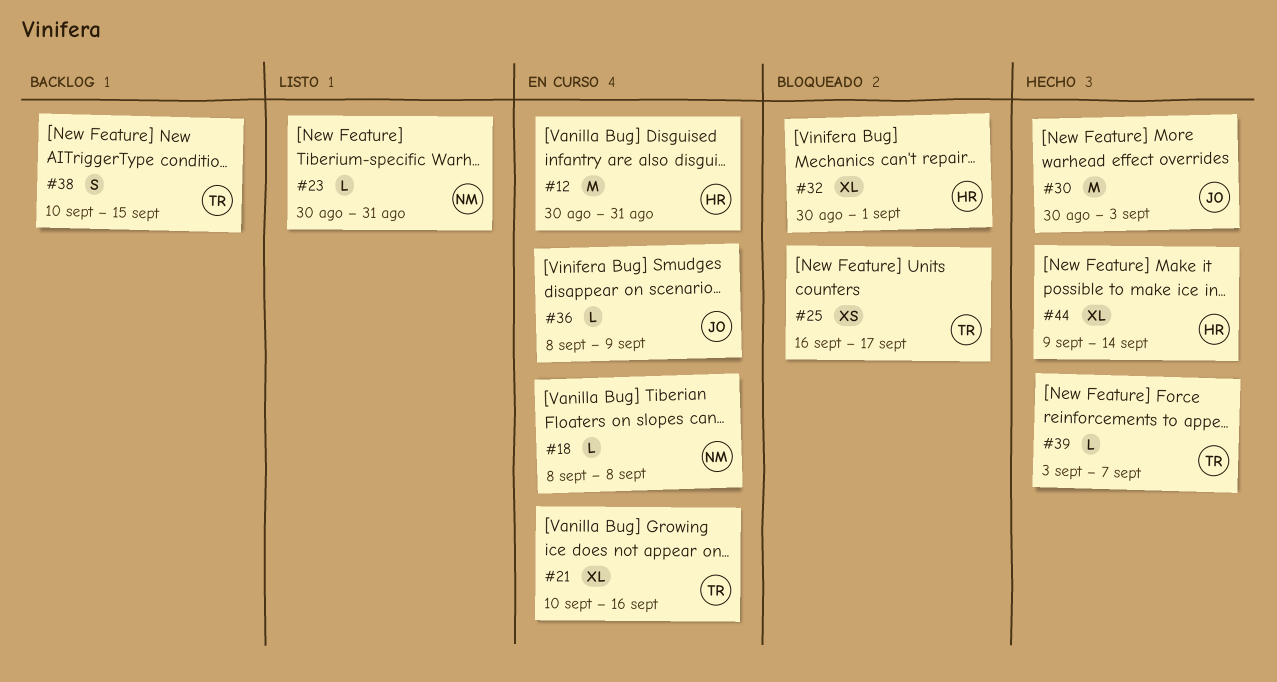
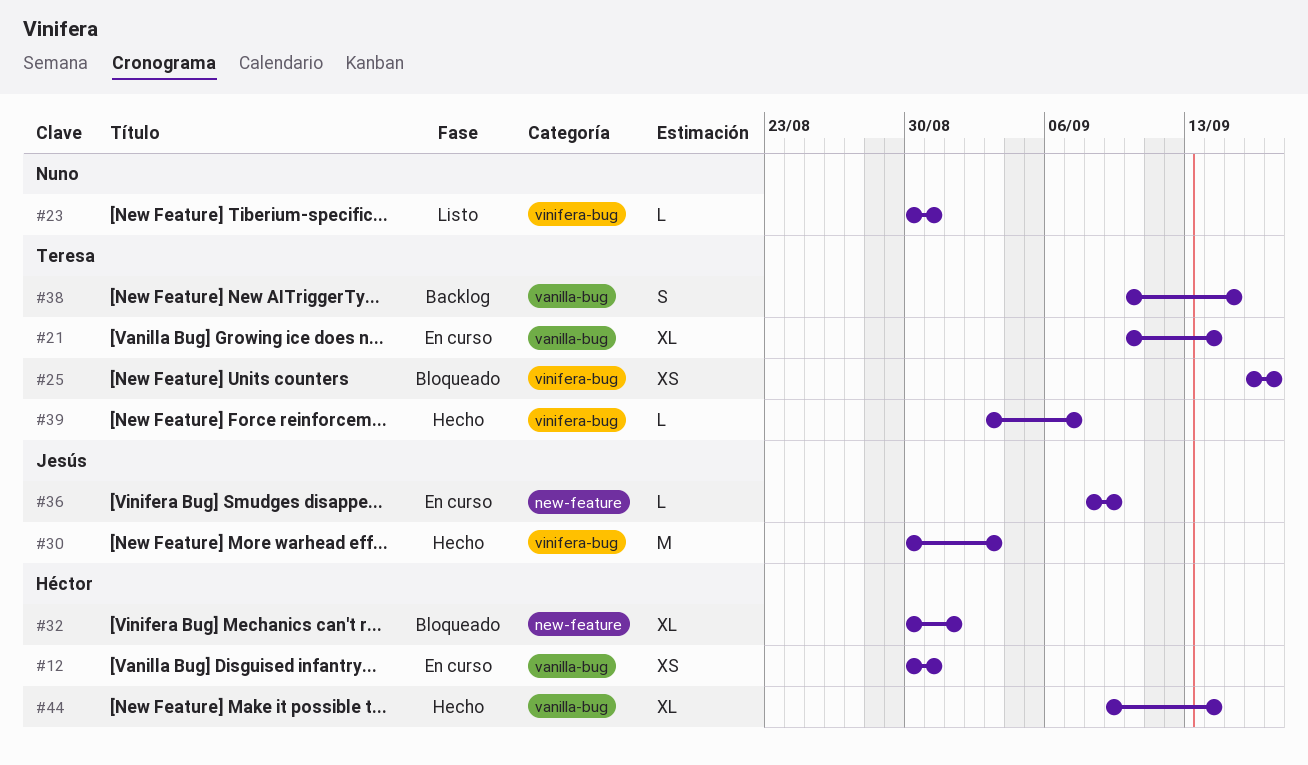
#12, estimate: M -> XS
#18: present -> none
#21, due: Sep 16 -> Sep 14

